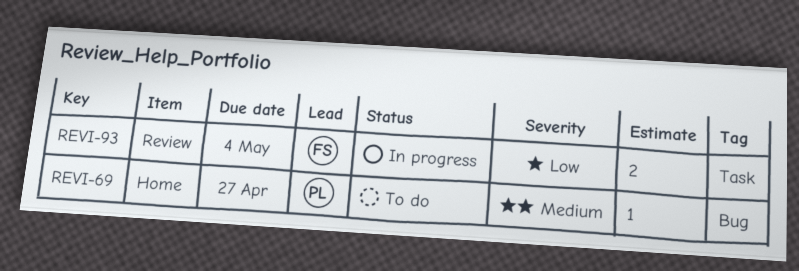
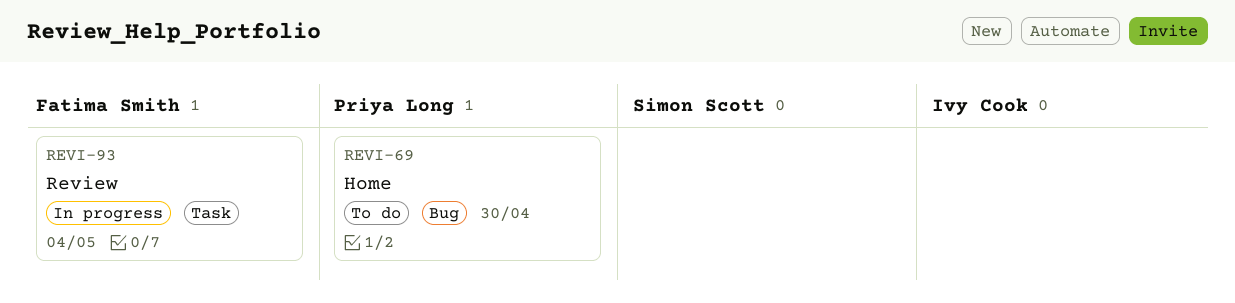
REVI-69, due: Apr 27 -> Apr 30

